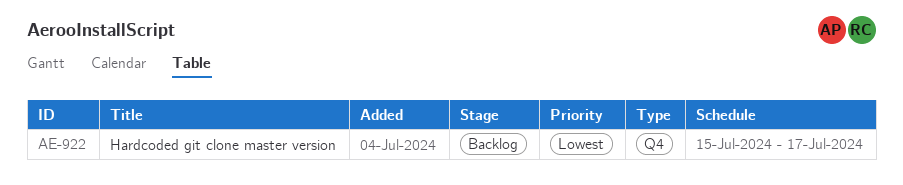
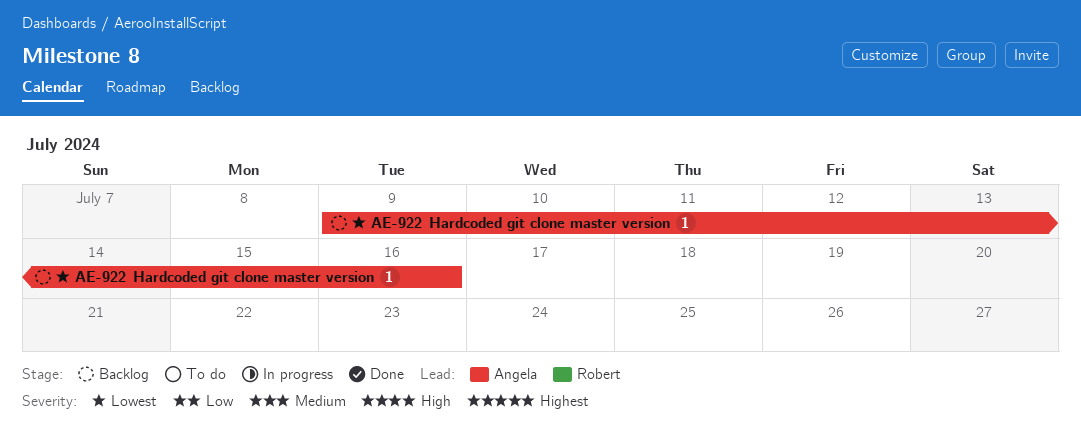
AE-922, start: Jul 15 -> Jul 9
AE-922, due: Jul 17 -> Jul 16

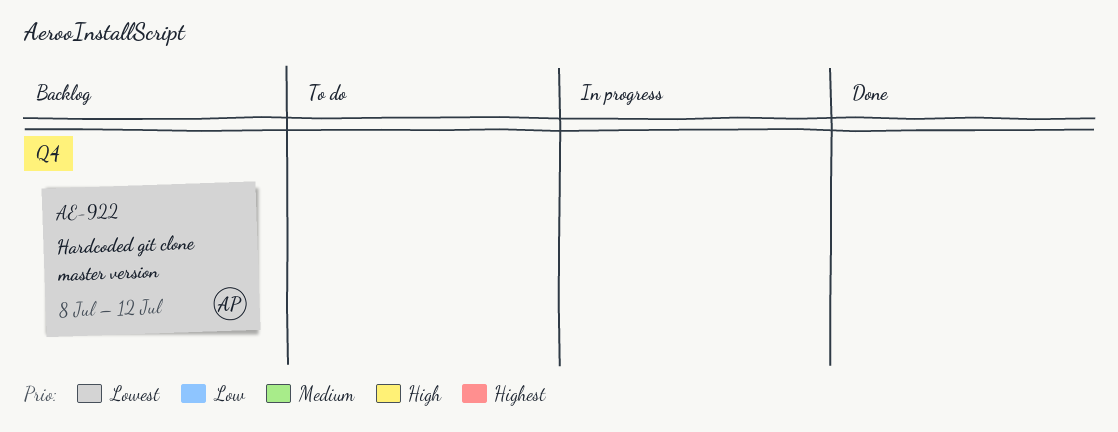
AE-922, start: Jul 9 -> Jul 8
AE-922, due: Jul 16 -> Jul 12

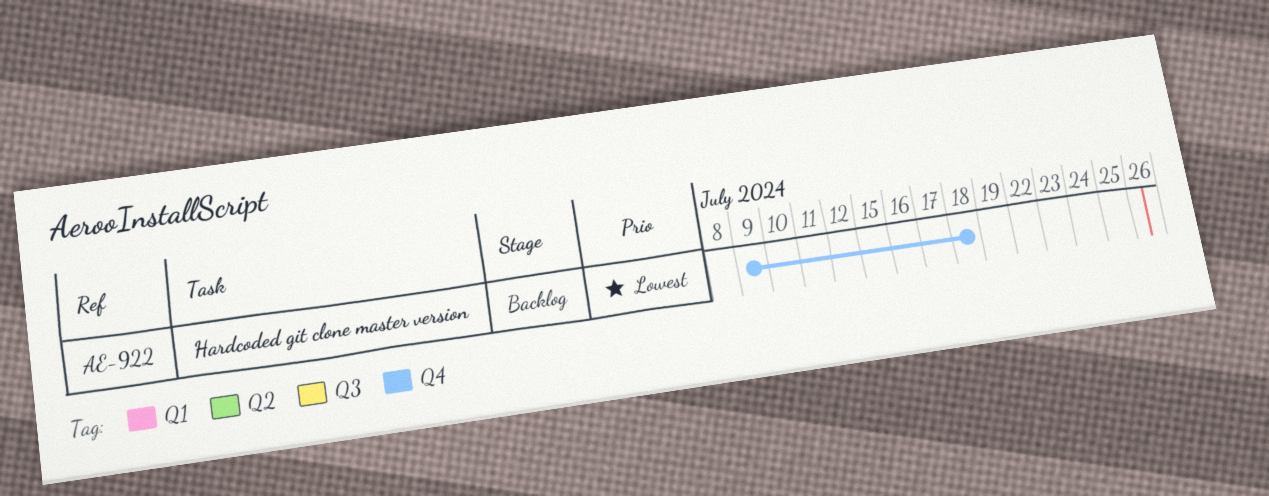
AE-922, start: Jul 8 -> Jul 9
AE-922, due: Jul 12 -> Jul 18

